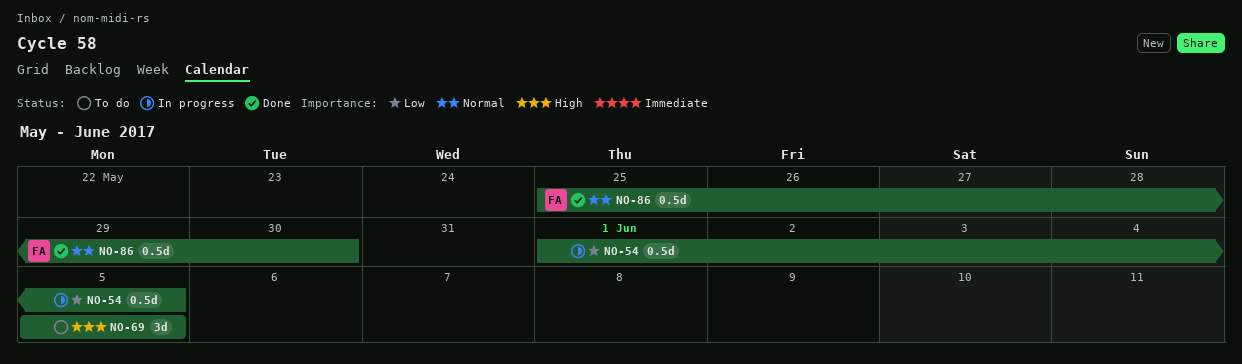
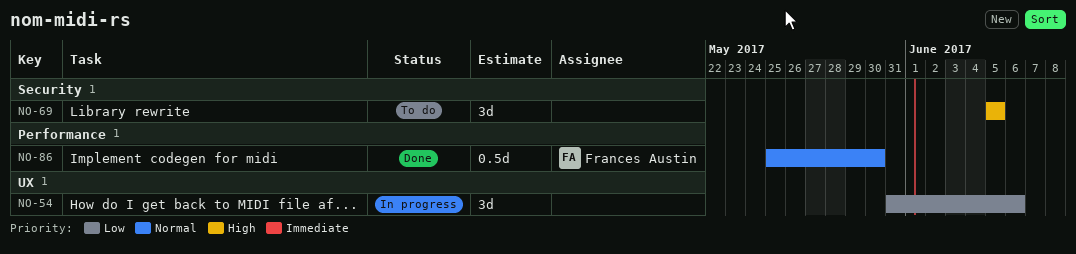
NO-54, estimate: 0.5d -> 3d
NO-54, start: Jun 1 -> May 31
NO-54, due: Jun 5 -> Jun 6

